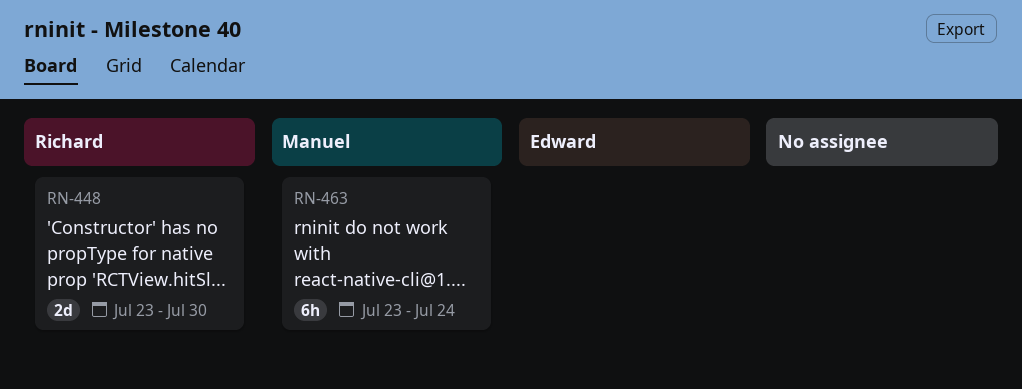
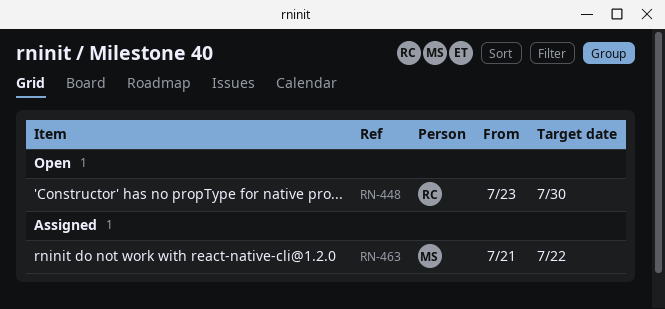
RN-463, start: Jul 23 -> Jul 21
RN-463, due: Jul 24 -> Jul 22

